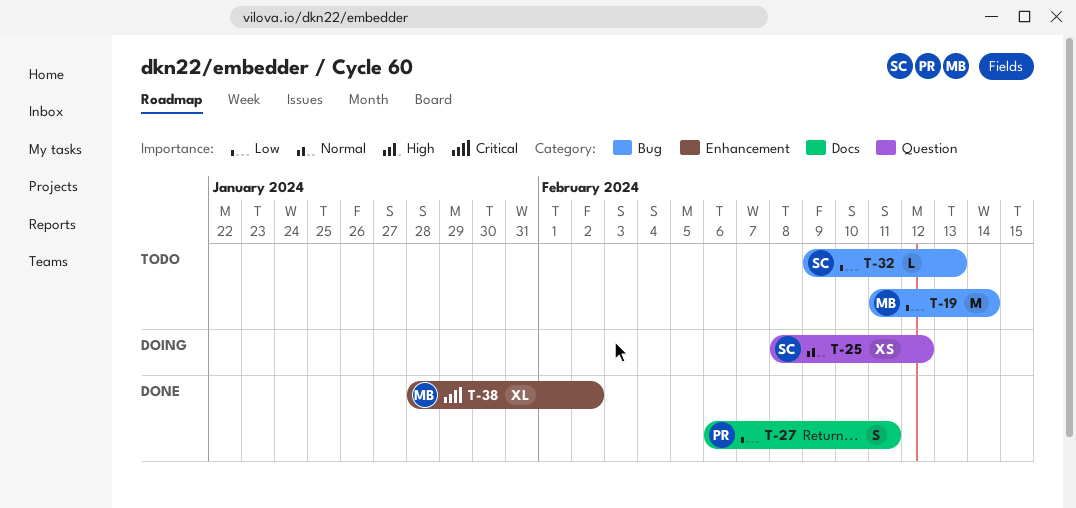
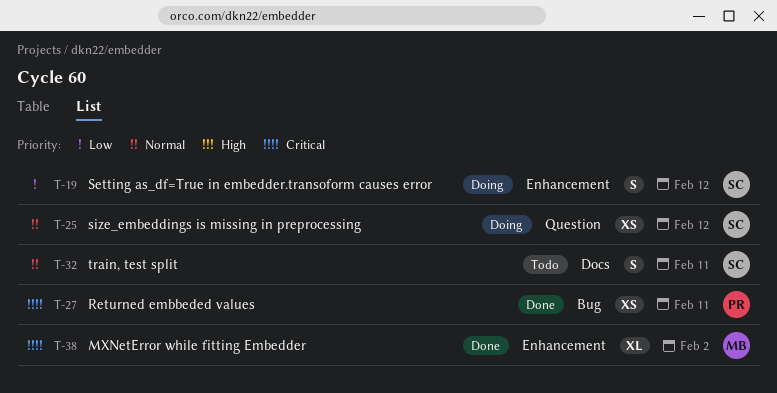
T-19, status: Todo -> Doing
T-19, owner: MB -> SC
T-19, label: Bug -> Enhancement
T-19, estimate: M -> S
T-19, due: Feb 14 -> Feb 12
T-27, priority: Low -> Critical
T-27, label: Docs -> Bug
T-27, estimate: S -> XS
T-32, priority: Low -> Normal
T-32, label: Bug -> Docs
T-32, estimate: L -> S
T-32, due: Feb 13 -> Feb 11

